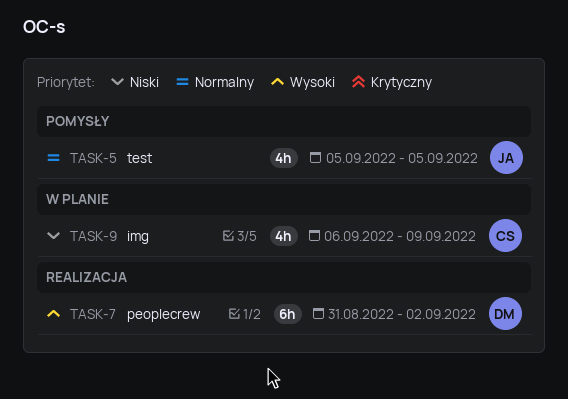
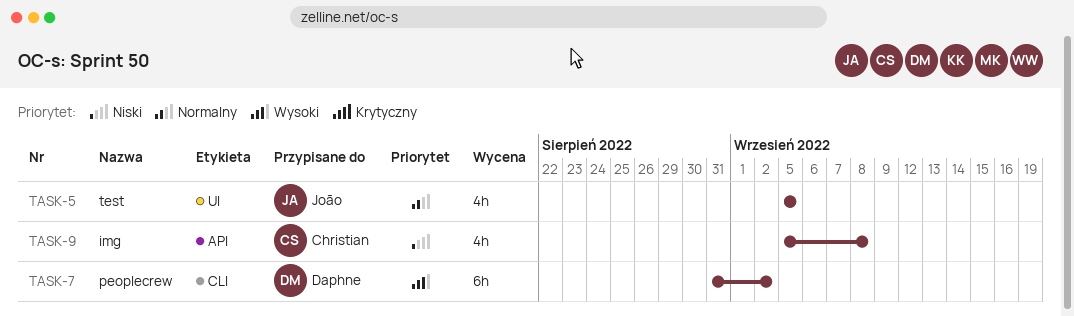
TASK-9, start: Sep 6 -> Sep 5
TASK-9, due: Sep 9 -> Sep 8

